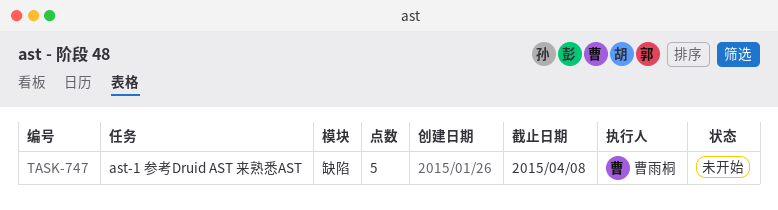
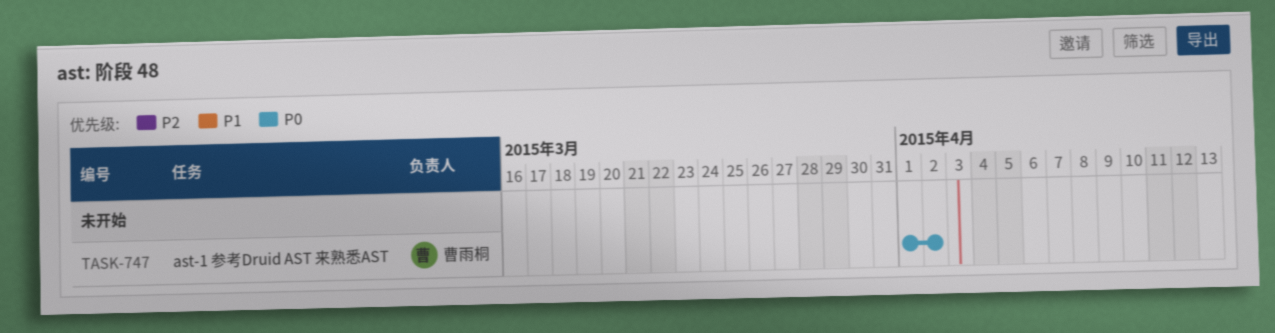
TASK-747, due: Apr 8 -> Apr 2

